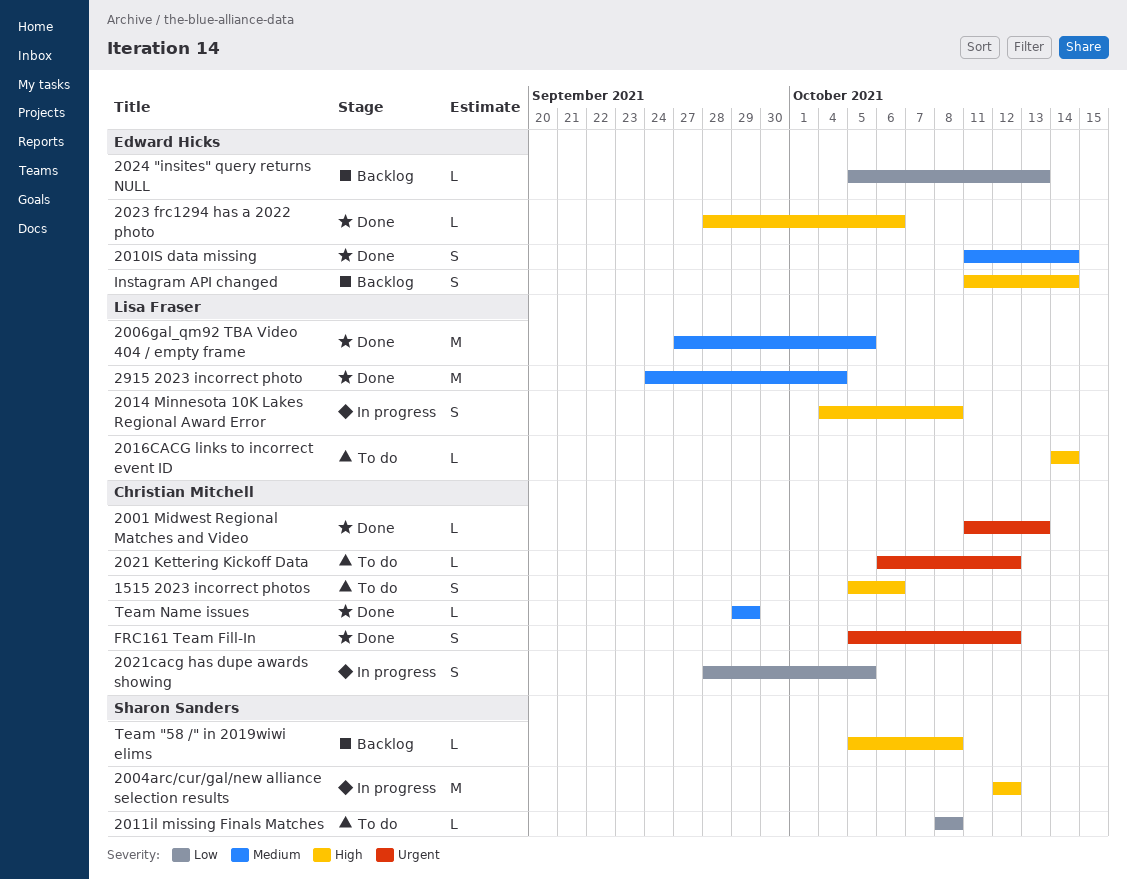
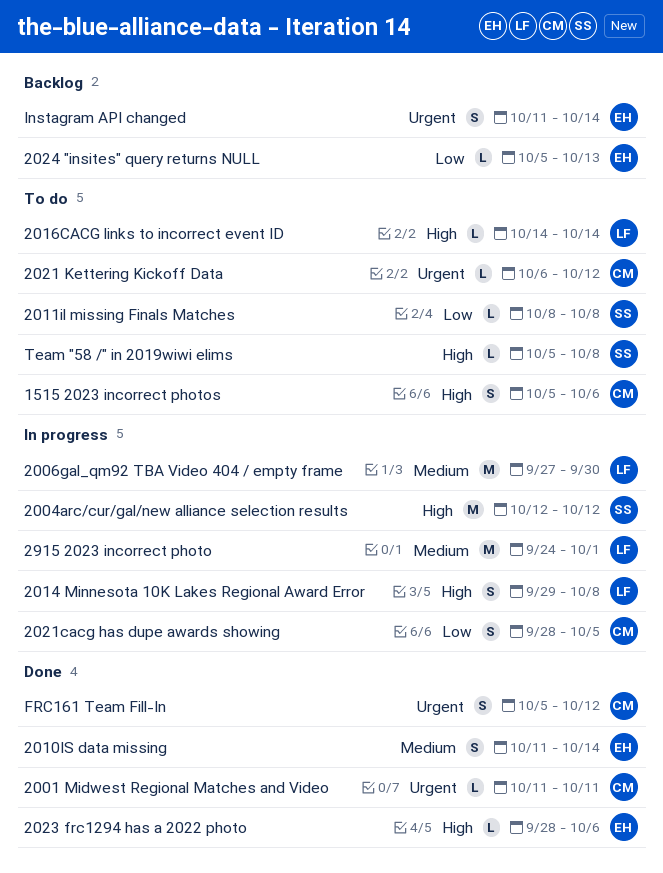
2001 Midwest Regional Matches and Video, due: Oct 13 -> Oct 11
2006gal_qm92 TBA Video 404 / empty frame, status: Done -> In progress
2006gal_qm92 TBA Video 404 / empty frame, due: Oct 5 -> Sep 30
2014 Minnesota 10K Lakes Regional Award Error, start: Oct 4 -> Sep 29
2915 2023 incorrect photo, status: Done -> In progress
2915 2023 incorrect photo, due: Oct 4 -> Oct 1
Instagram API changed, priority: High -> Urgent
Team "58 /" in 2019wiwi elims, status: Backlog -> To do
Team Name issues: present -> none

